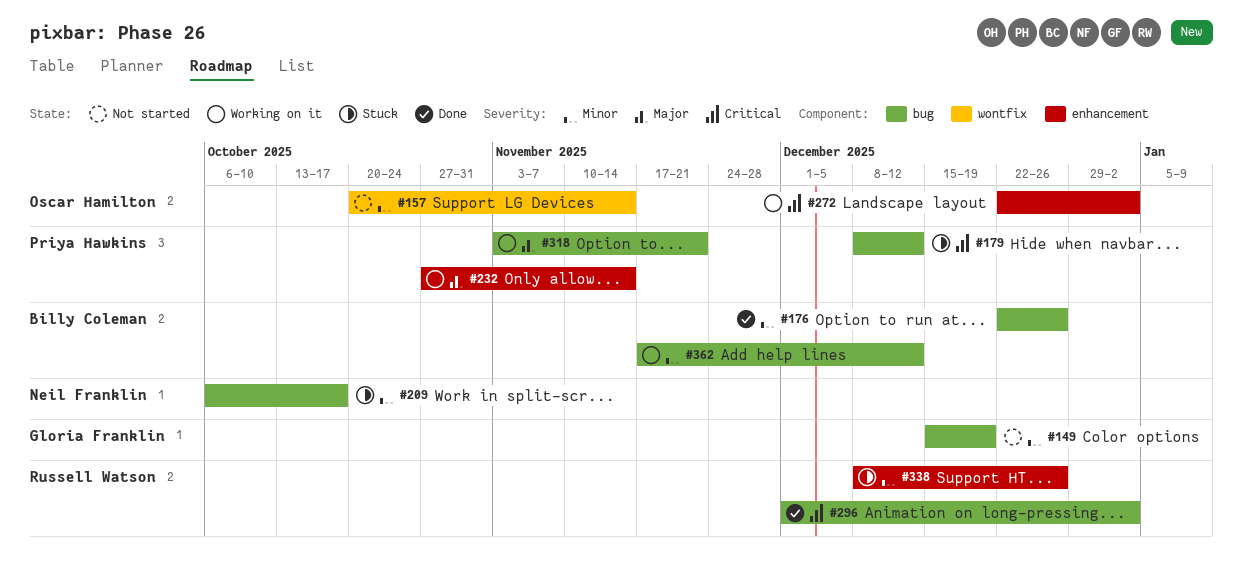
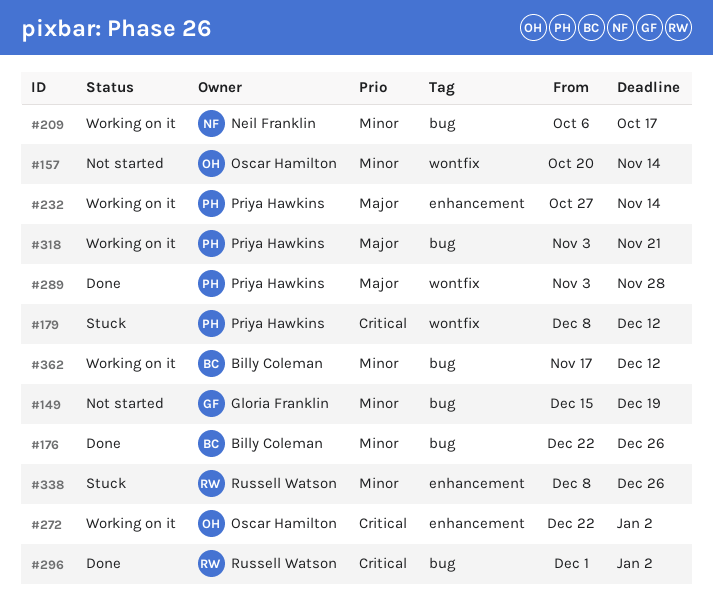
#179, label: bug -> wontfix
#209, status: Stuck -> Working on it
#289: none -> present

